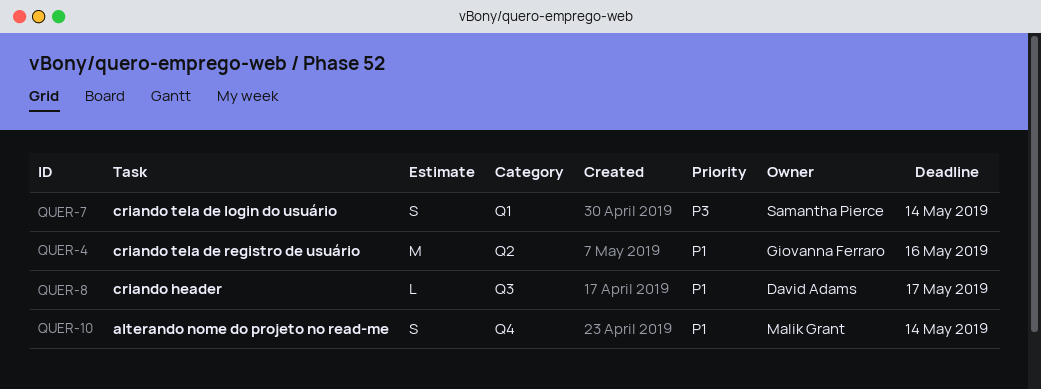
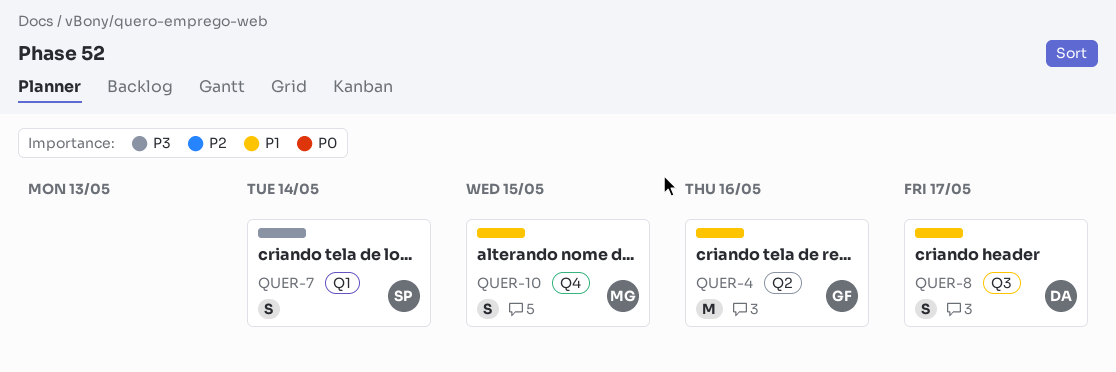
QUER-8, estimate: L -> S
QUER-10, due: May 14 -> May 15

